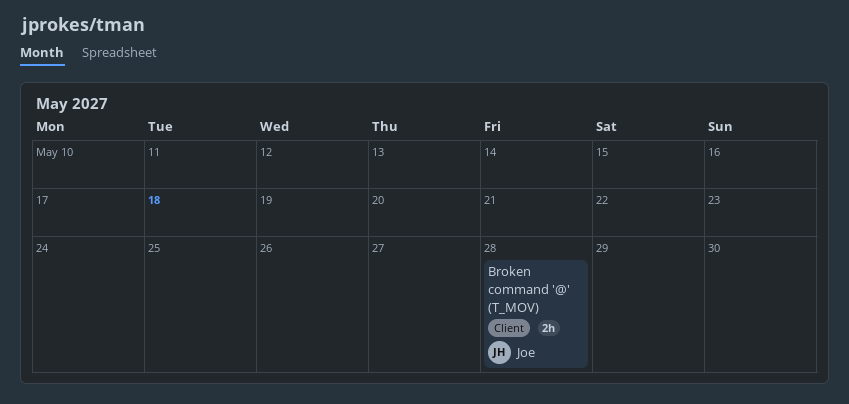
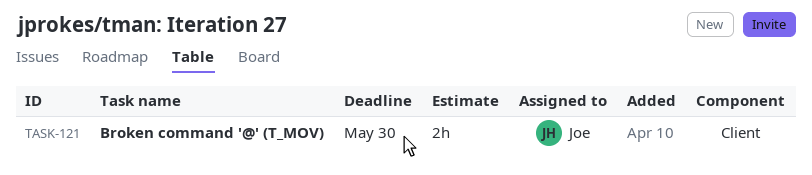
Broken command '@' (T_MOV), due: May 28 -> May 30

